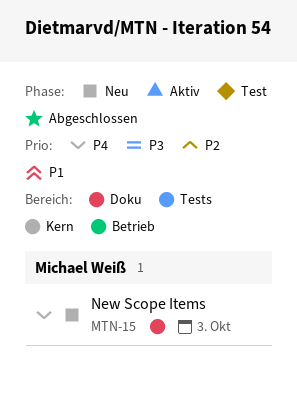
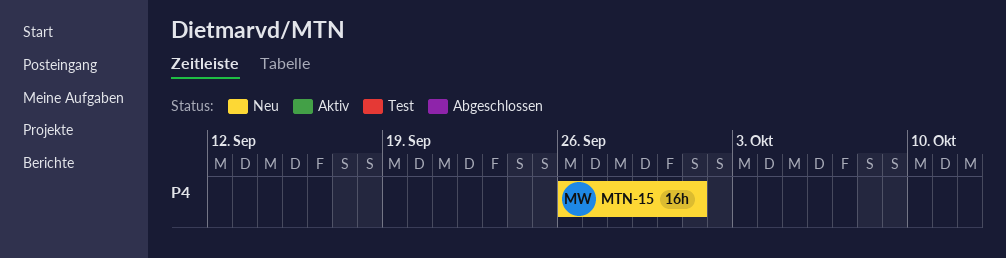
MTN-15, due: Oct 3 -> Oct 1

